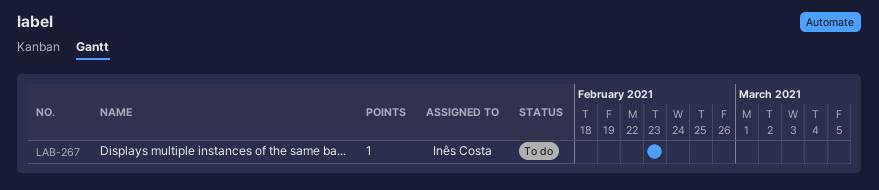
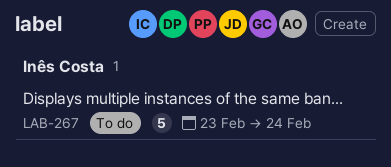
LAB-267, estimate: 1 -> 5
LAB-267, due: Feb 23 -> Feb 24

